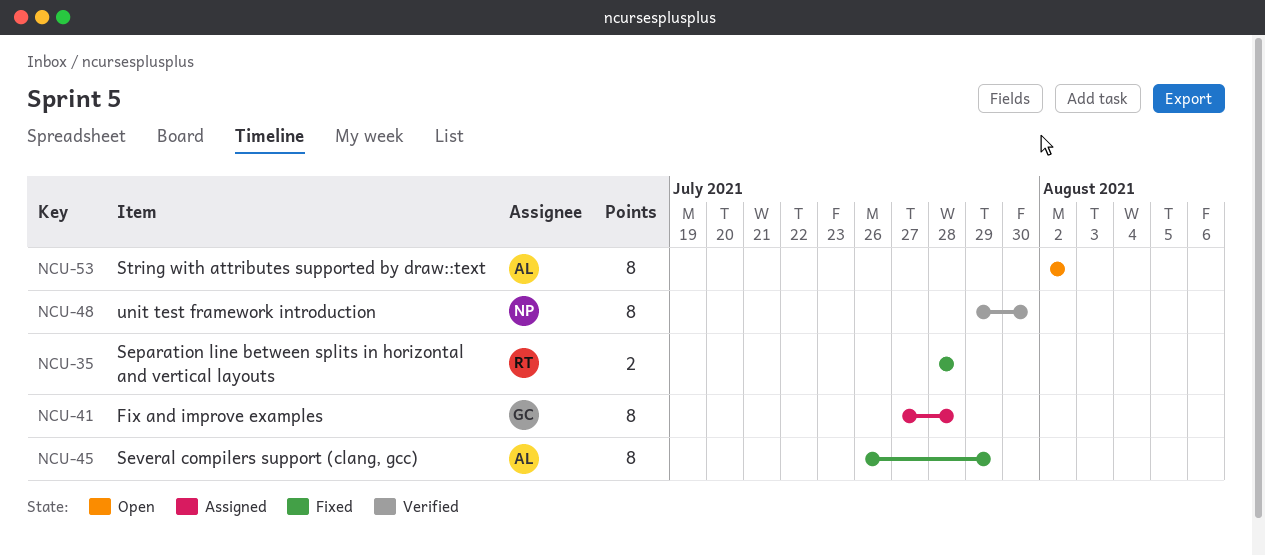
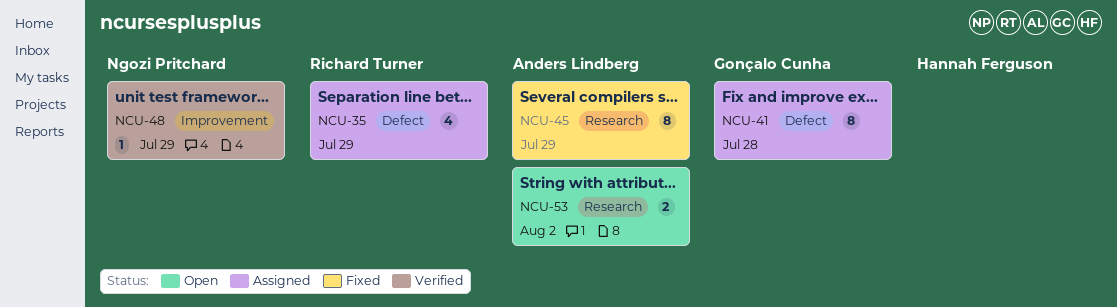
NCU-35, status: Fixed -> Assigned
NCU-35, estimate: 2 -> 4
NCU-35, due: Jul 28 -> Jul 29
NCU-48, estimate: 8 -> 1
NCU-48, due: Jul 30 -> Jul 29
NCU-53, estimate: 8 -> 2

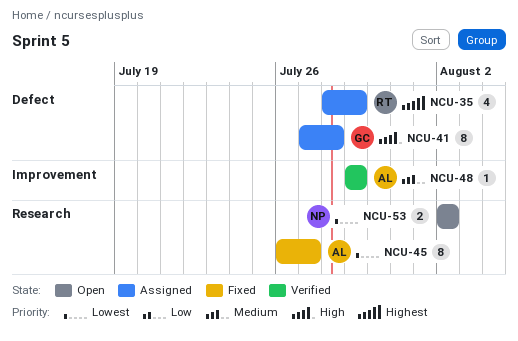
NCU-45, due: Jul 29 -> Jul 27
NCU-48, owner: Ngozi Pritchard -> Anders Lindberg
NCU-53, owner: Anders Lindberg -> Ngozi Pritchard

